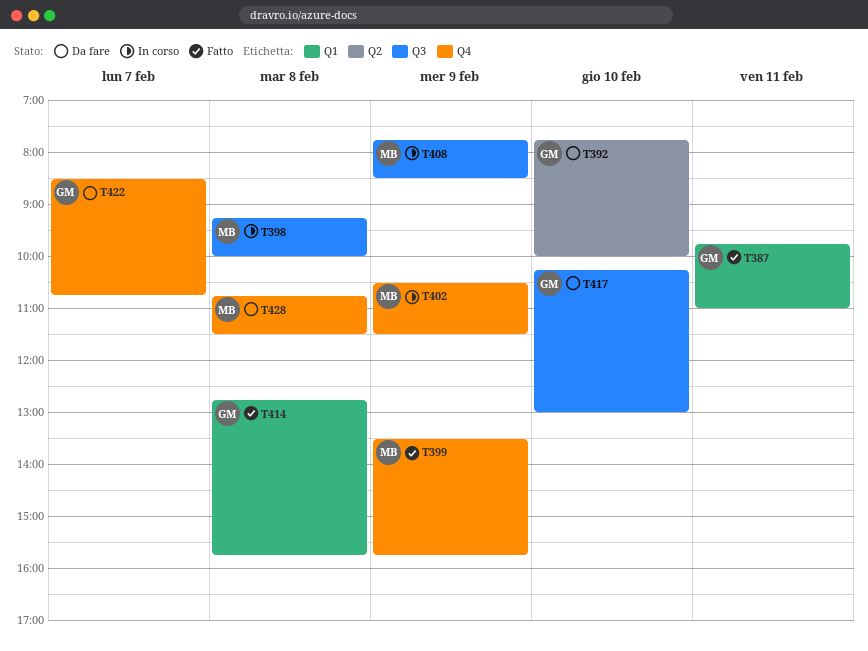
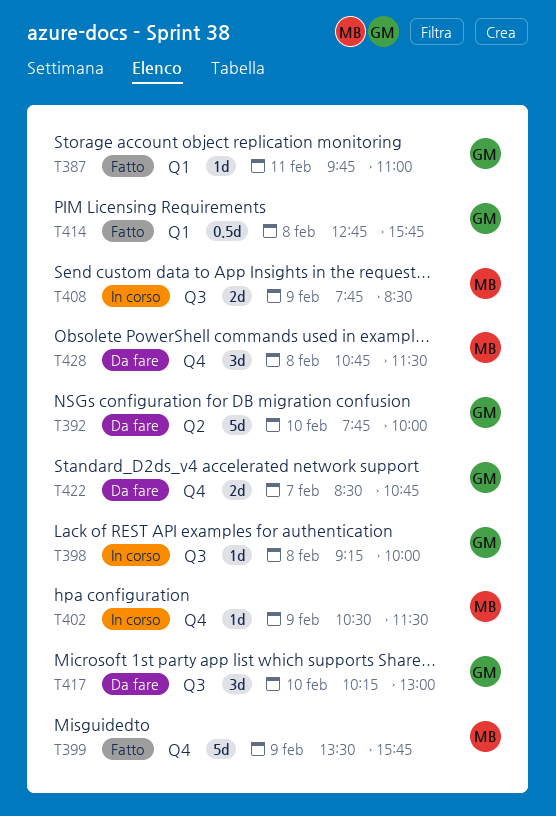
T398, owner: MB -> GM

